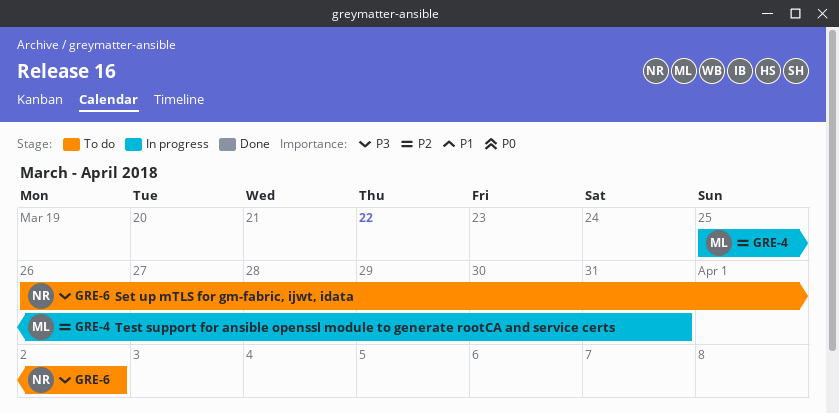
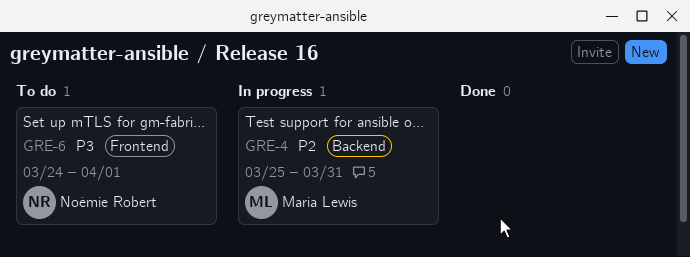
GRE-6, start: Mar 26 -> Mar 24
GRE-6, due: Apr 2 -> Apr 1

